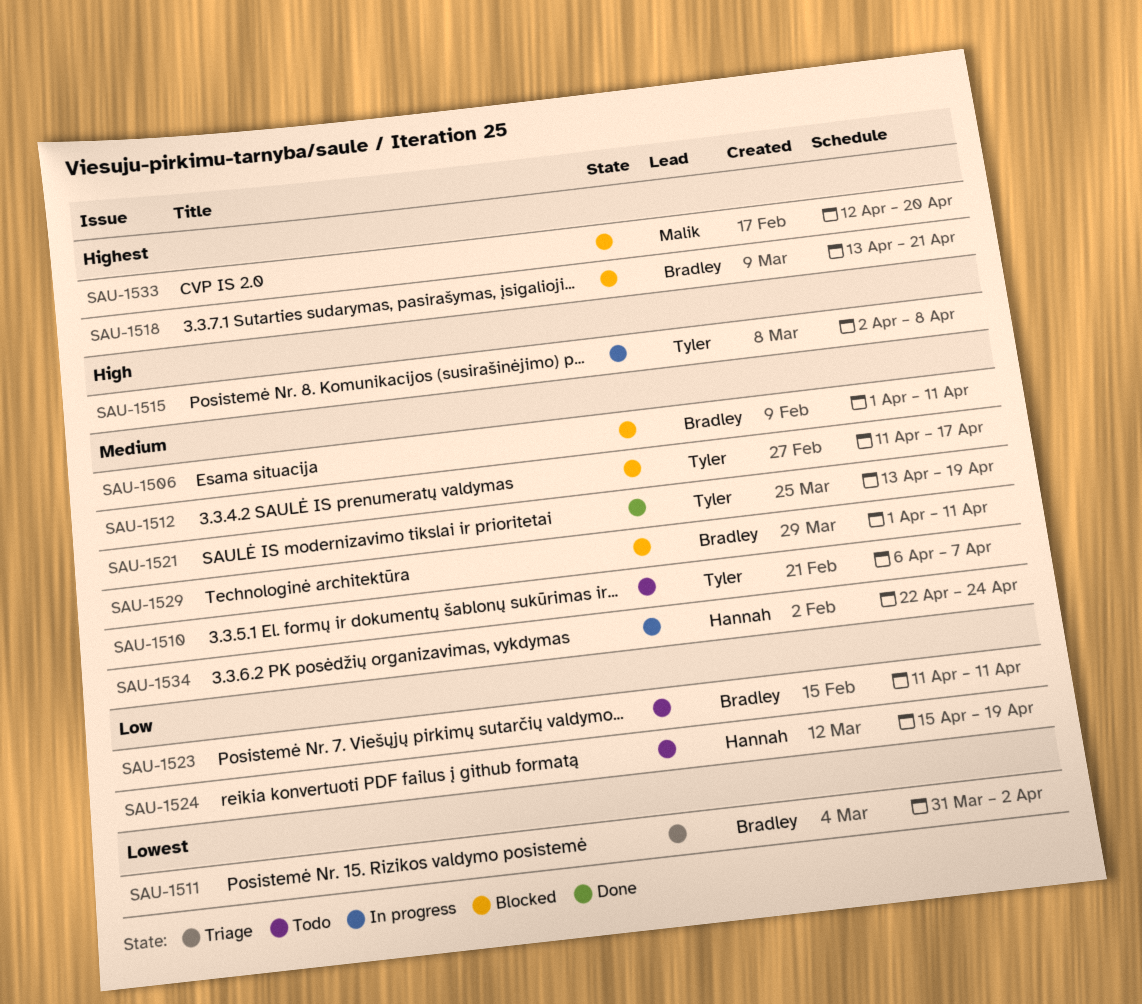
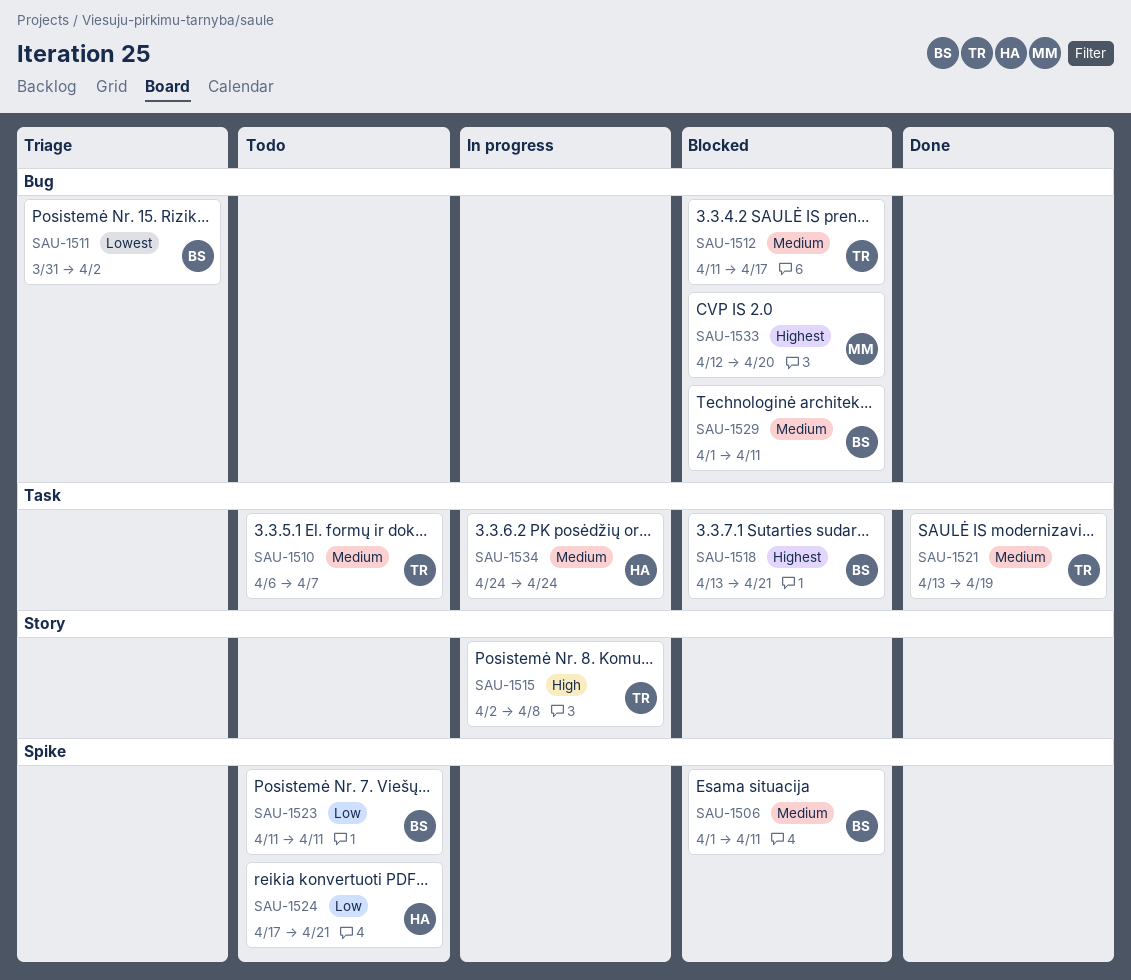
SAU-1524, start: Apr 15 -> Apr 17
SAU-1524, due: Apr 19 -> Apr 21
SAU-1534, start: Apr 22 -> Apr 24

